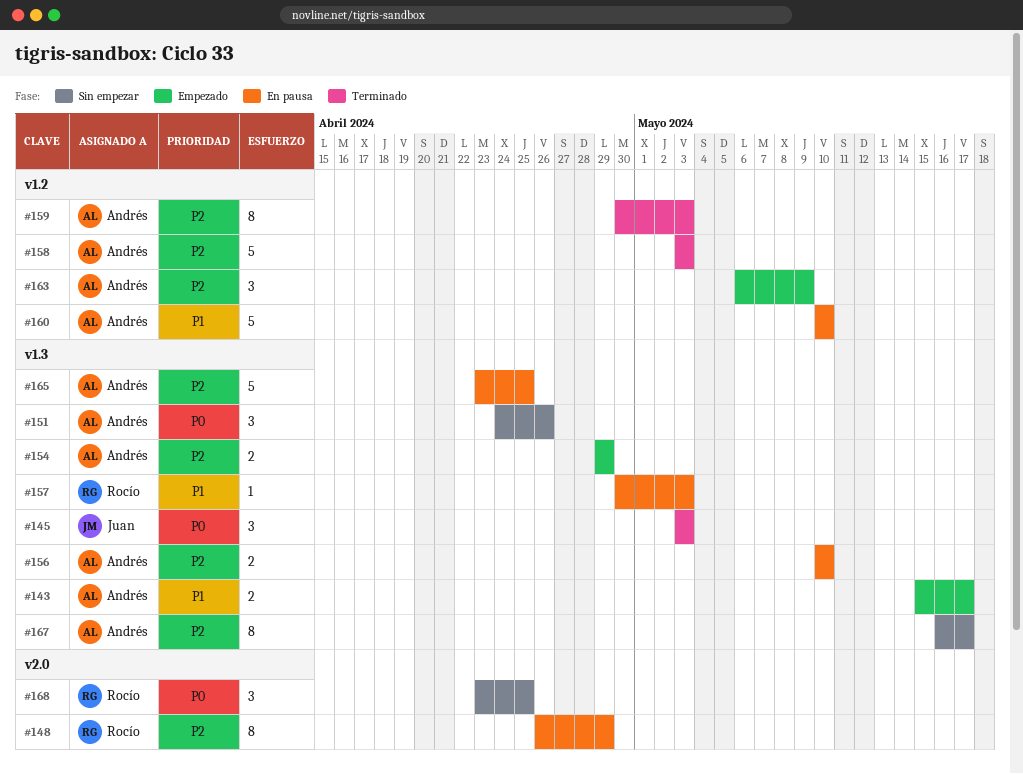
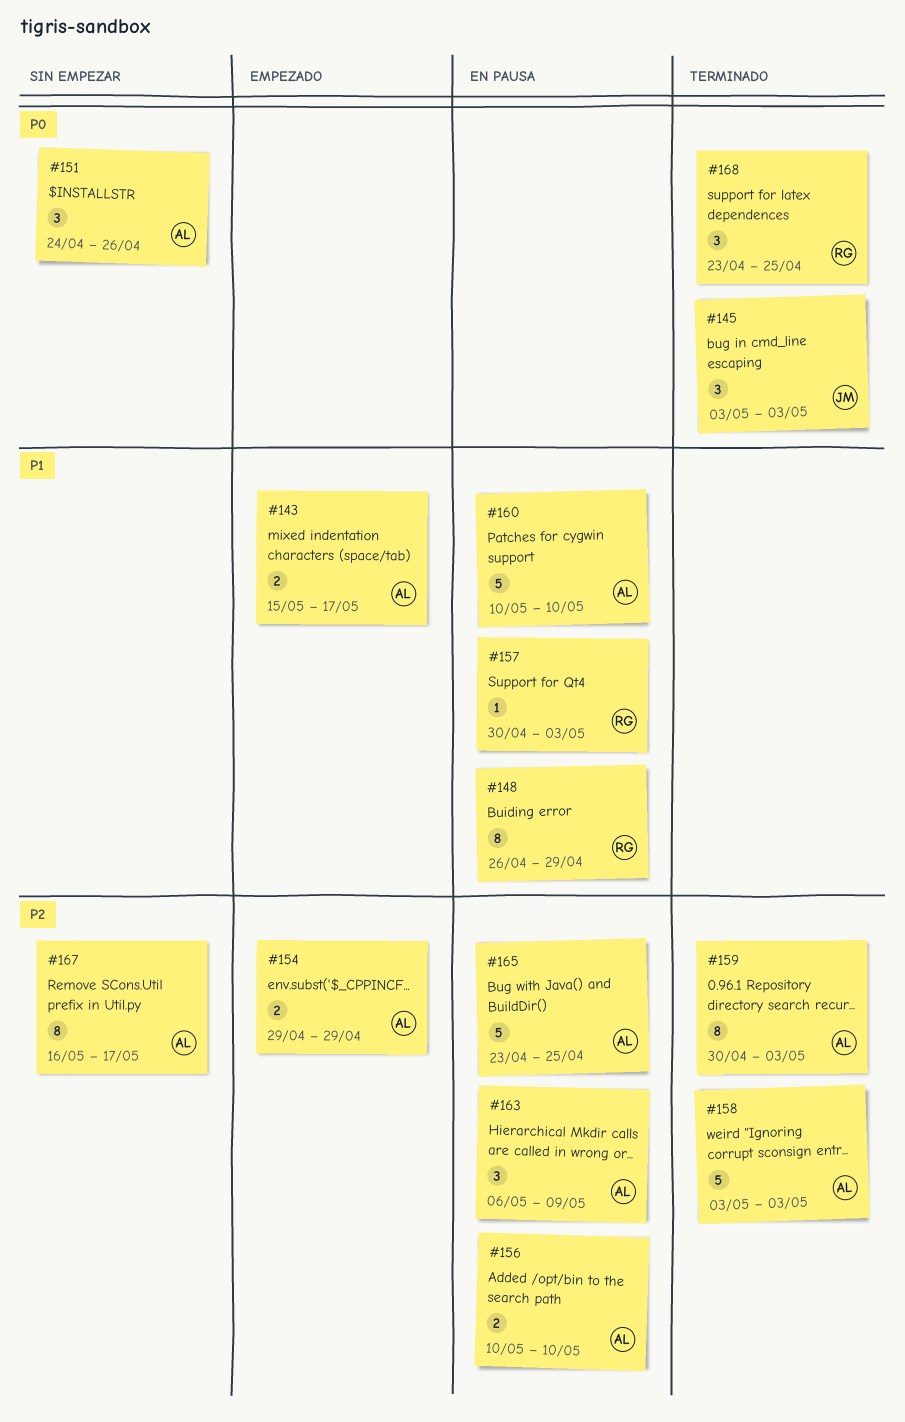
#148, priority: P2 -> P1
#163, status: Empezado -> En pausa
#168, status: Sin empezar -> Terminado

